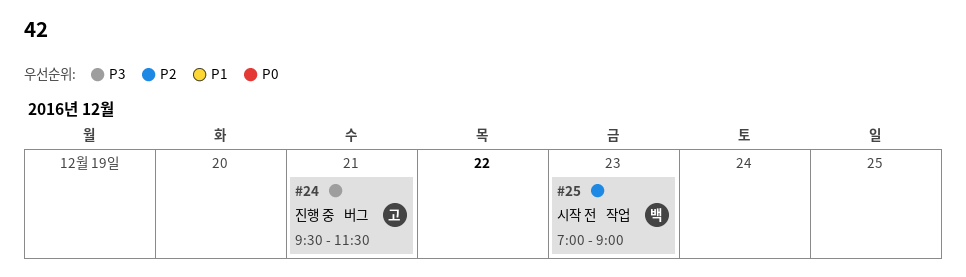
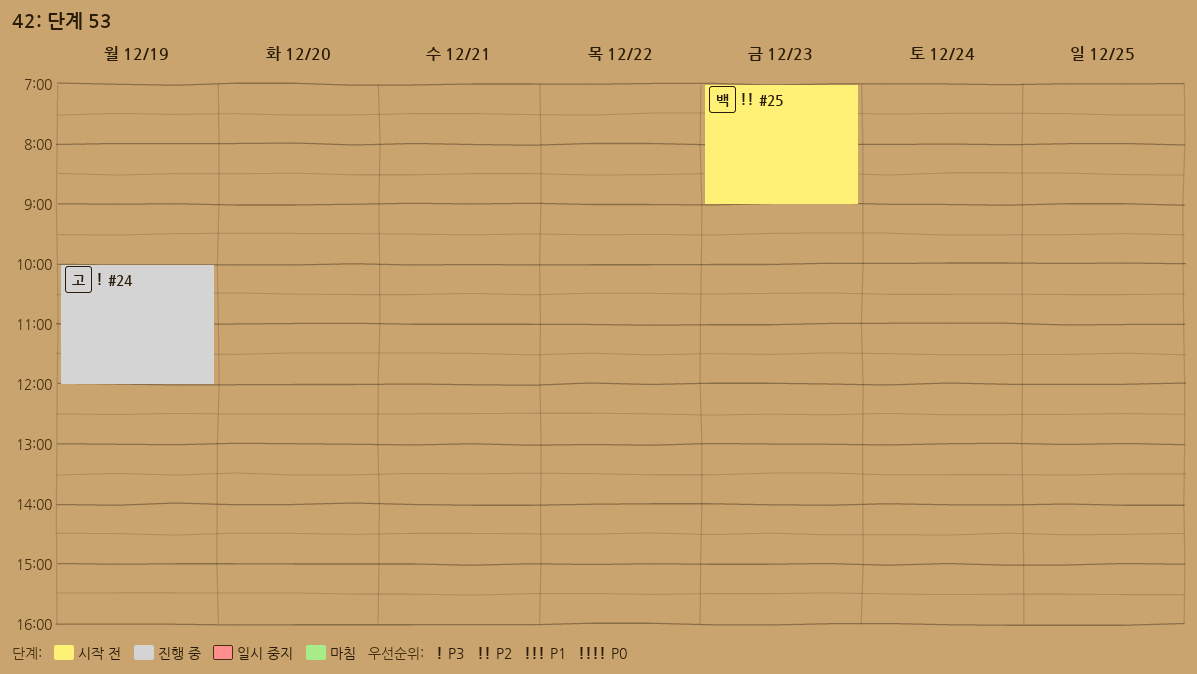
#24, day: Dec 21 -> Dec 19
#24, begins: 09:30 -> 10:00
#24, ends: 11:30 -> 12:00

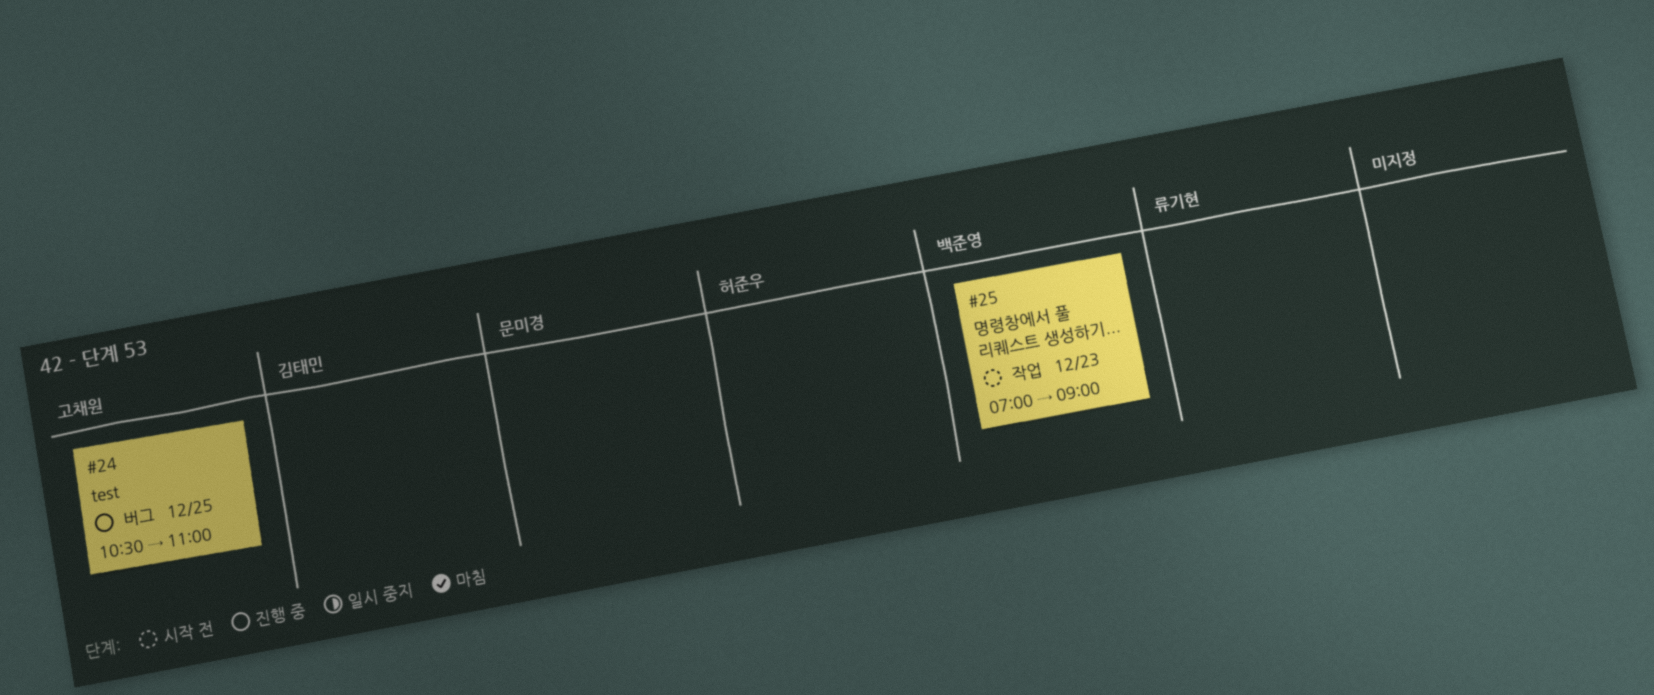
#24, day: Dec 19 -> Dec 25
#24, begins: 10:00 -> 10:30
#24, ends: 12:00 -> 11:00

